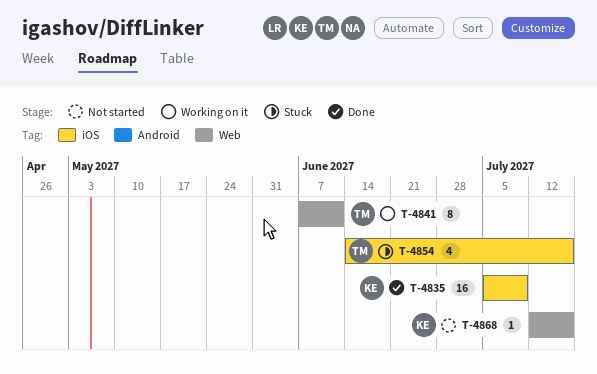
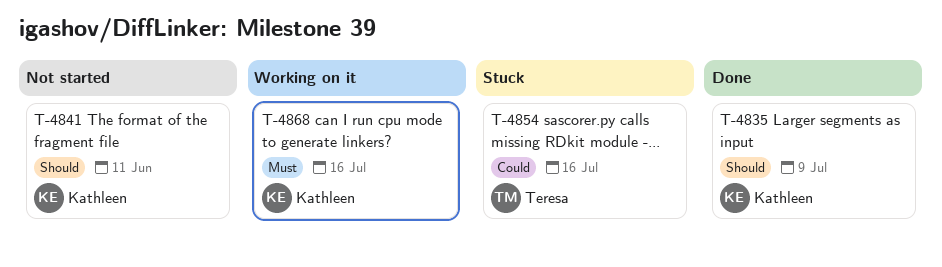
T-4841, status: Working on it -> Not started
T-4841, owner: Teresa -> Kathleen
T-4868, status: Not started -> Working on it

